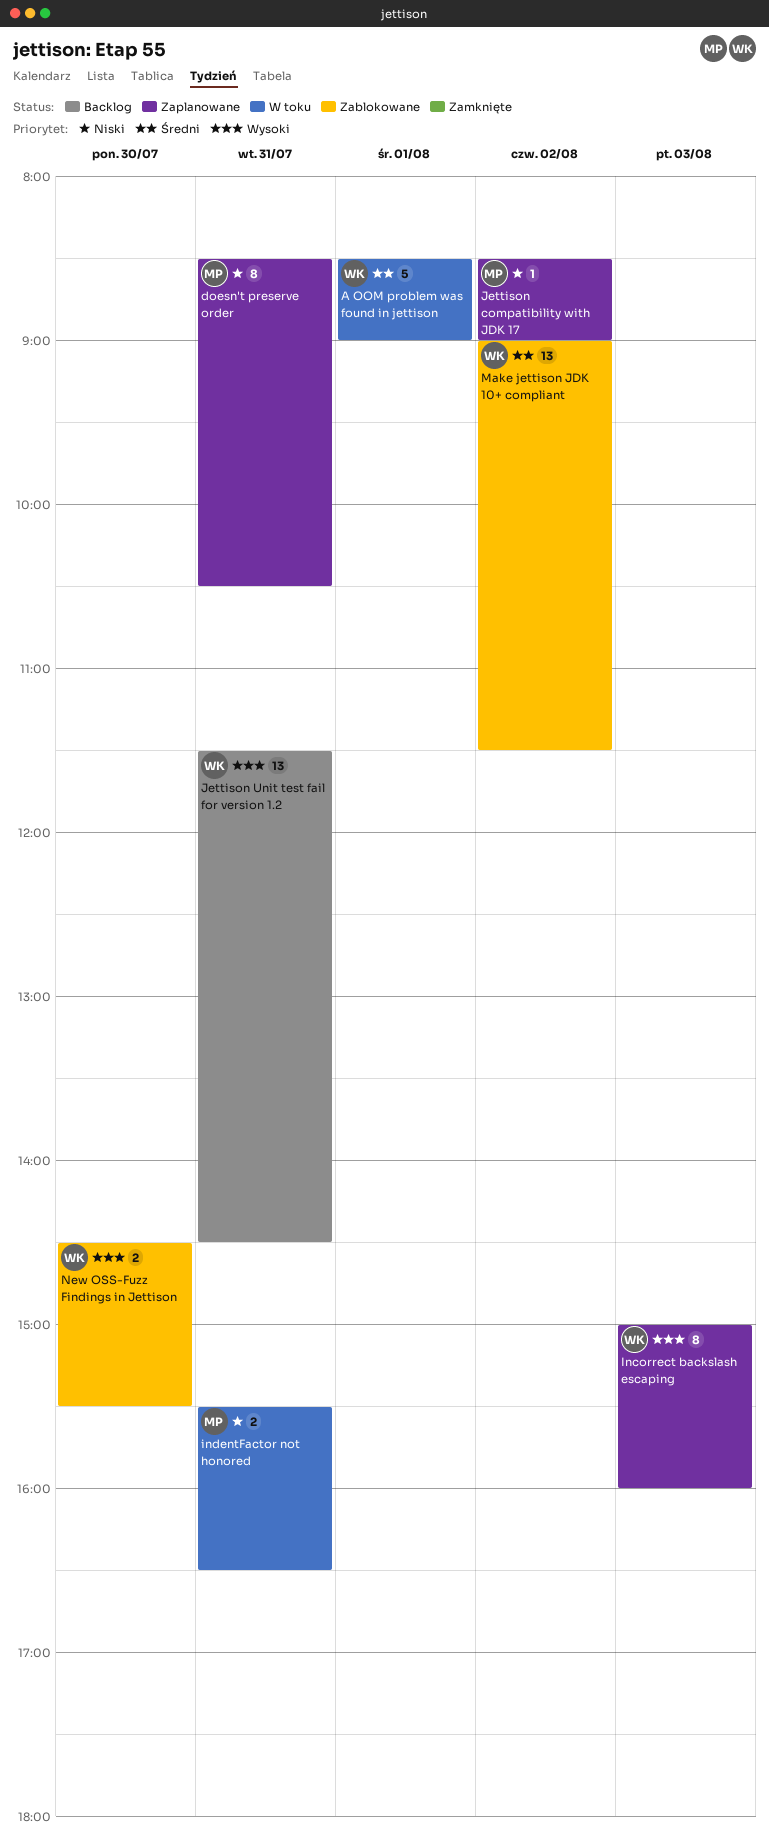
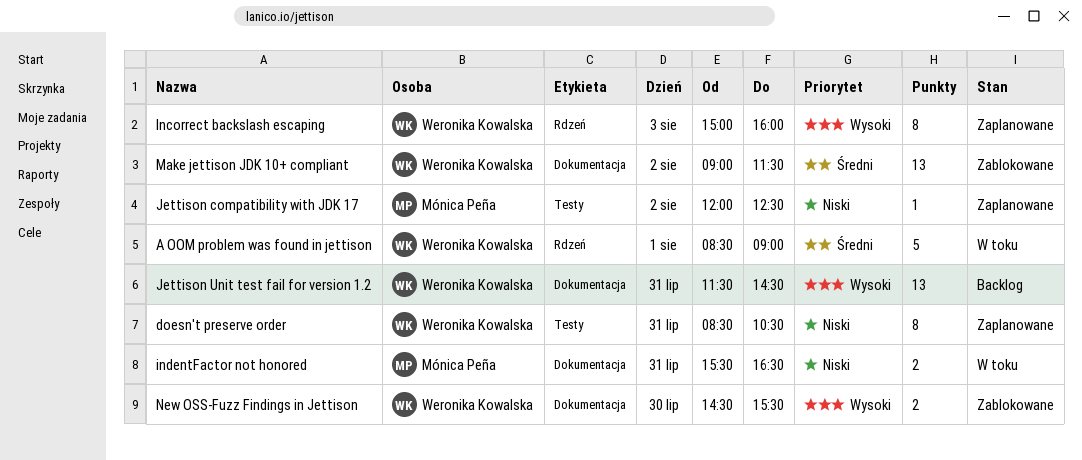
doesn't preserve order, owner: Mónica Peña -> Weronika Kowalska
Jettison compatibility with JDK 17, begins: 08:30 -> 12:00
Jettison compatibility with JDK 17, ends: 09:00 -> 12:30

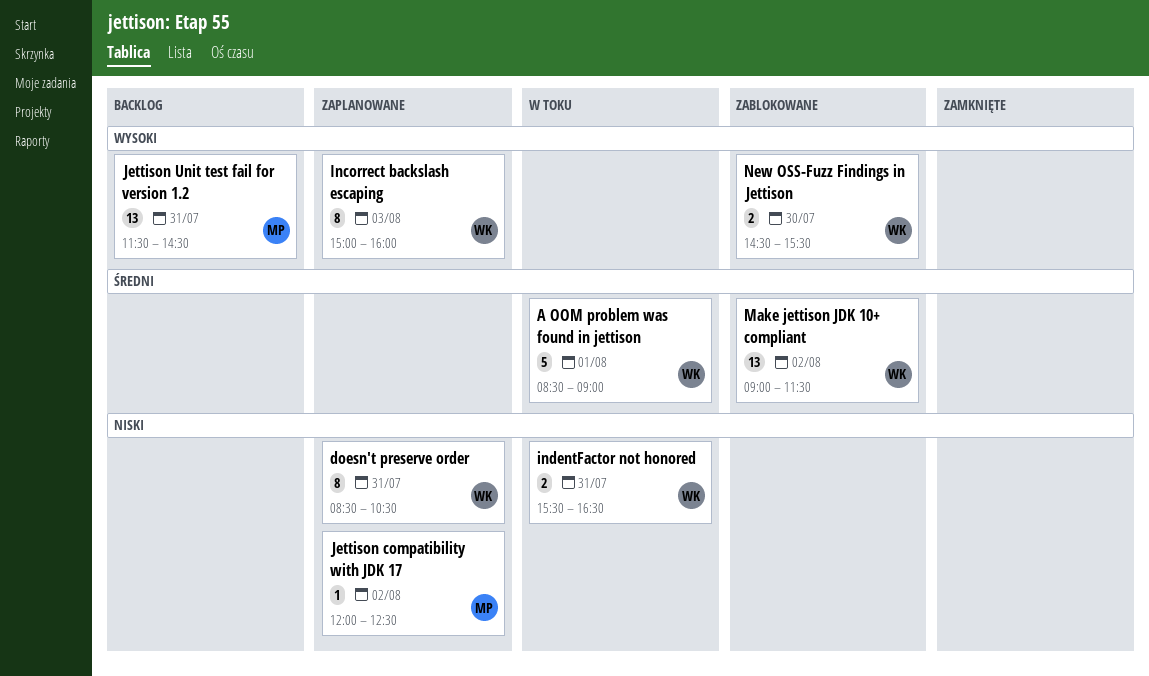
indentFactor not honored, owner: Mónica Peña -> Weronika Kowalska
Jettison Unit test fail for version 1.2, owner: Weronika Kowalska -> Mónica Peña

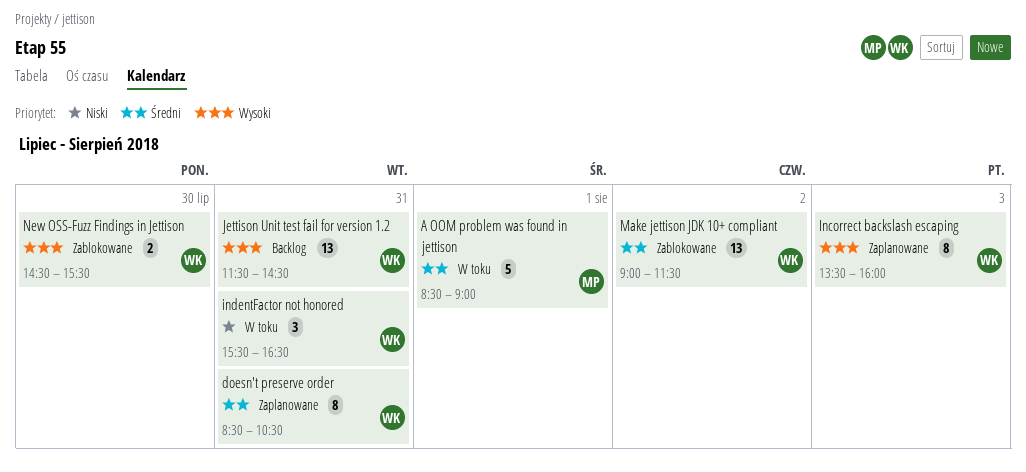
A OOM problem was found in jettison, owner: WK -> MP
doesn't preserve order, priority: Niski -> Średni
Incorrect backslash escaping, begins: 15:00 -> 13:30
indentFactor not honored, estimate: 2 -> 3
Jettison compatibility with JDK 17: present -> none
Jettison Unit test fail for version 1.2, owner: MP -> WK

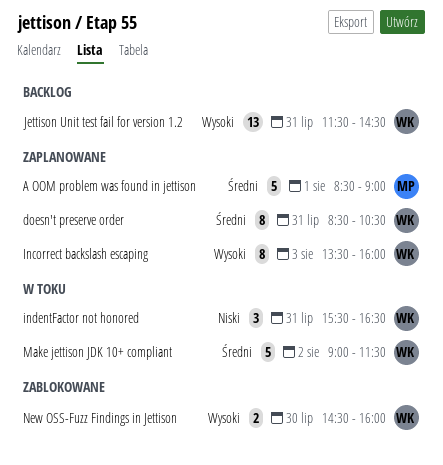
A OOM problem was found in jettison, status: W toku -> Zaplanowane
Make jettison JDK 10+ compliant, status: Zablokowane -> W toku
Make jettison JDK 10+ compliant, estimate: 13 -> 5
New OSS-Fuzz Findings in Jettison, ends: 15:30 -> 16:00

